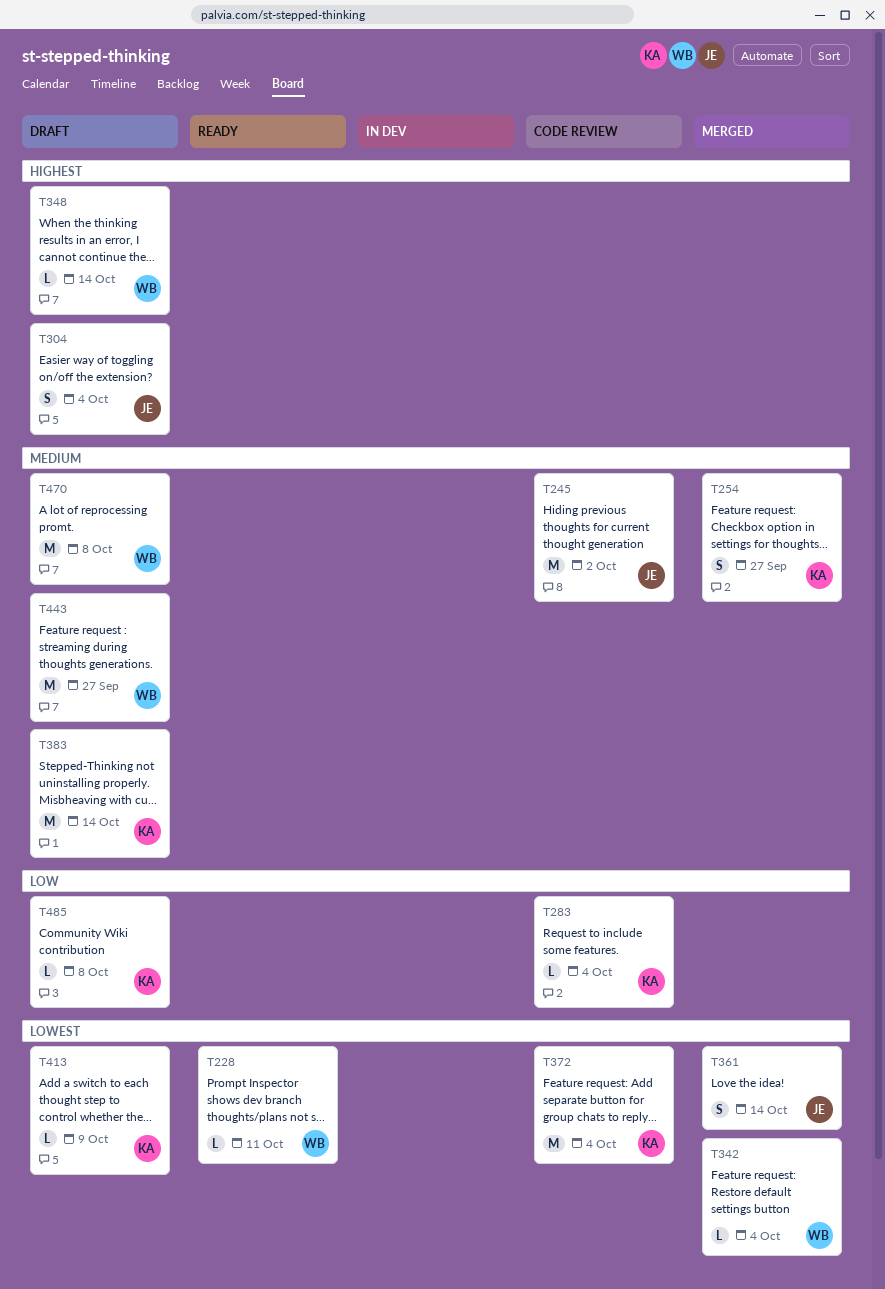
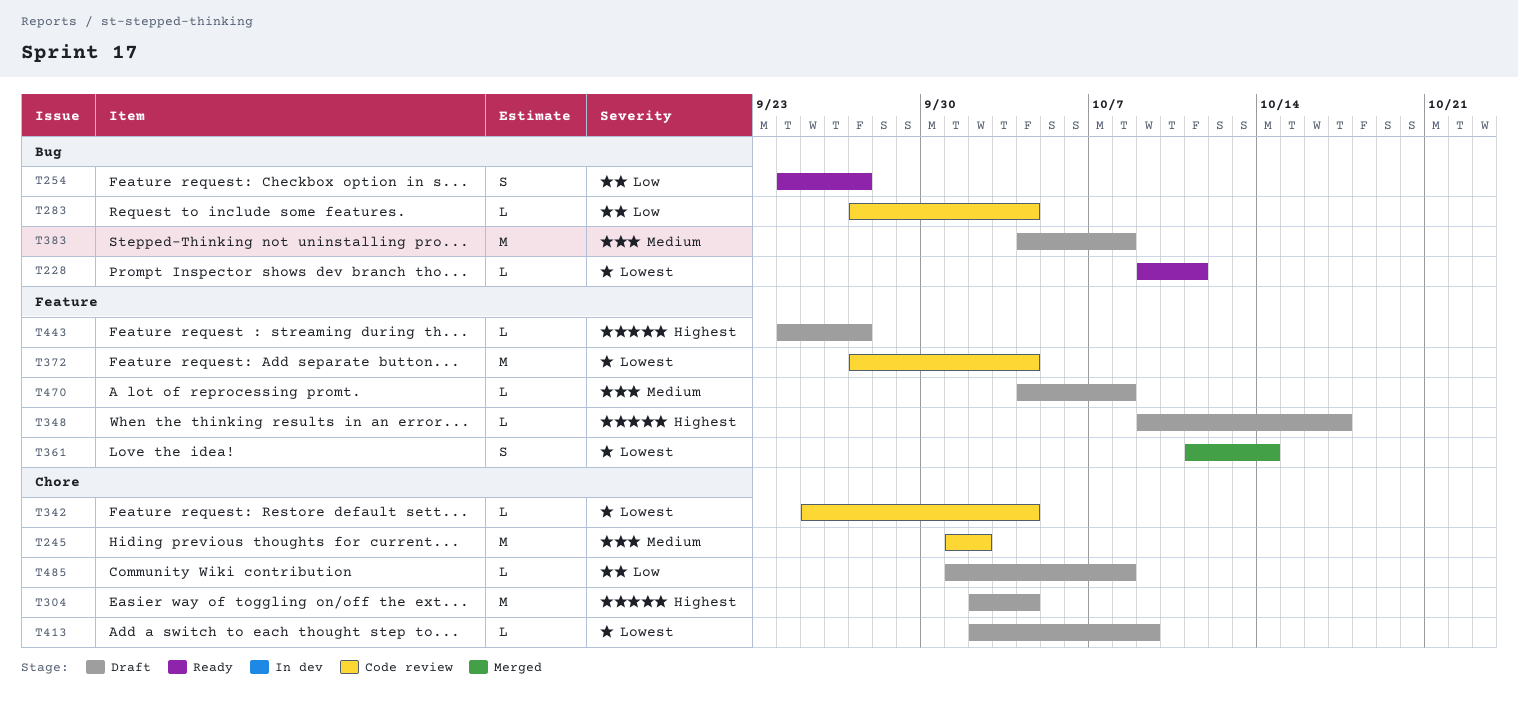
T254, status: Merged -> Ready
T254, priority: Medium -> Low
T304, estimate: S -> M
T342, status: Merged -> Code review
T348, due: Oct 14 -> Oct 17
T383, due: Oct 14 -> Oct 8
T443, priority: Medium -> Highest
T443, estimate: M -> L
T470, estimate: M -> L

